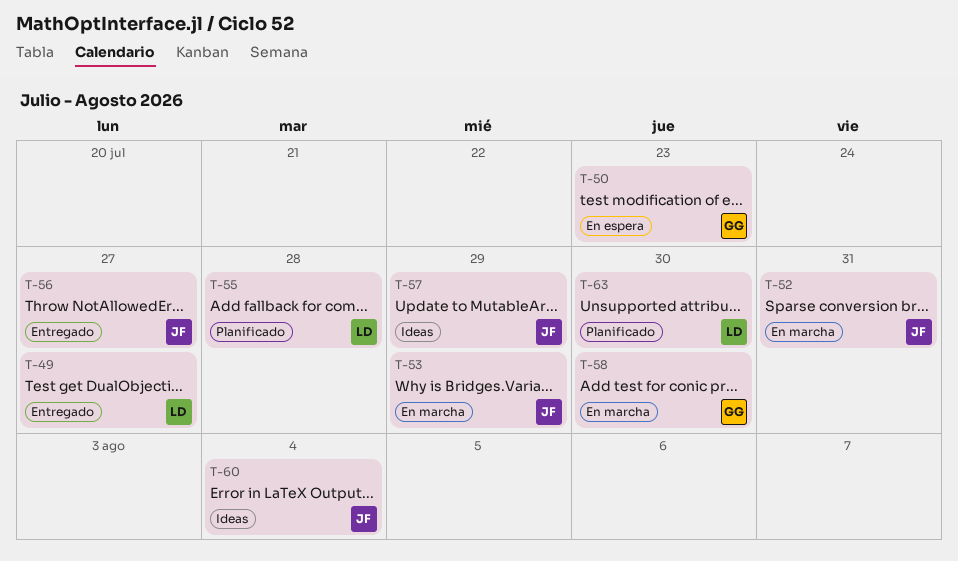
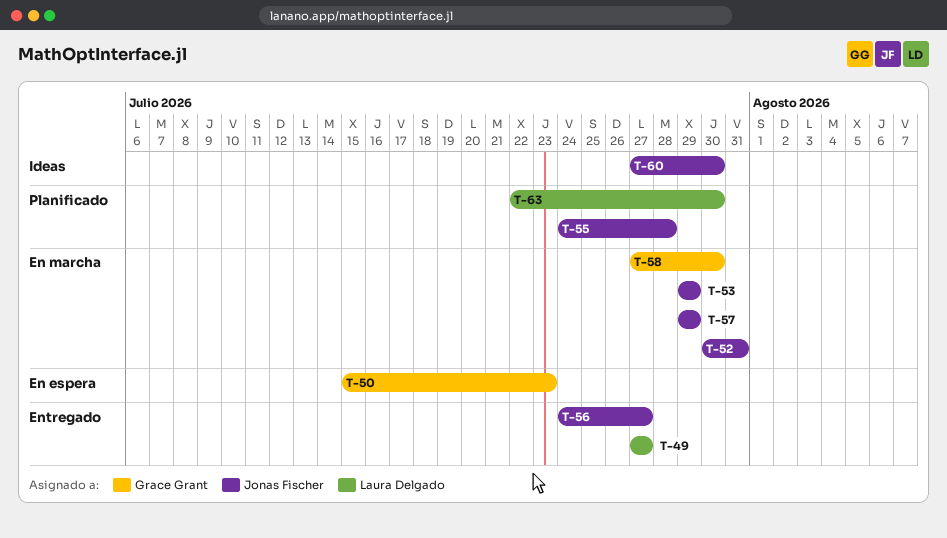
T-55, owner: Laura Delgado -> Jonas Fischer
T-57, status: Ideas -> En marcha
T-60, due: Aug 4 -> Jul 30

